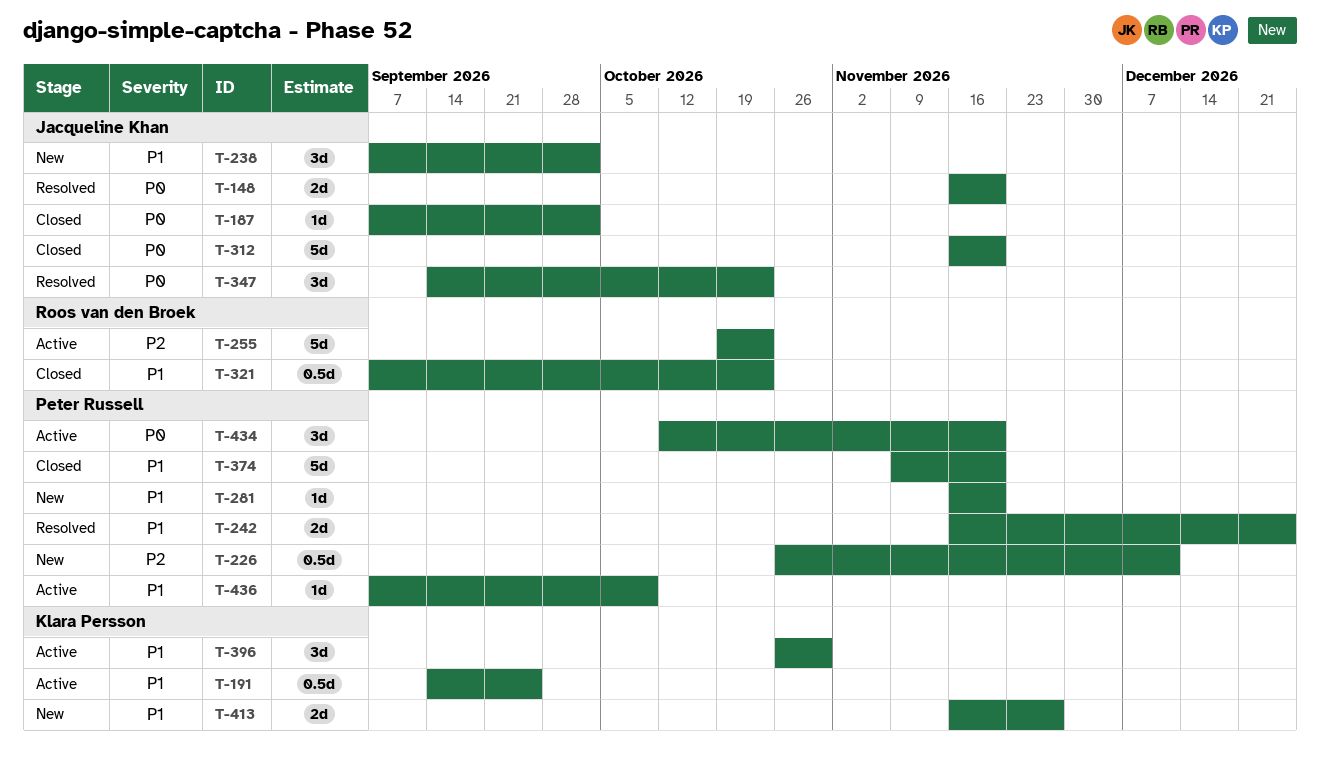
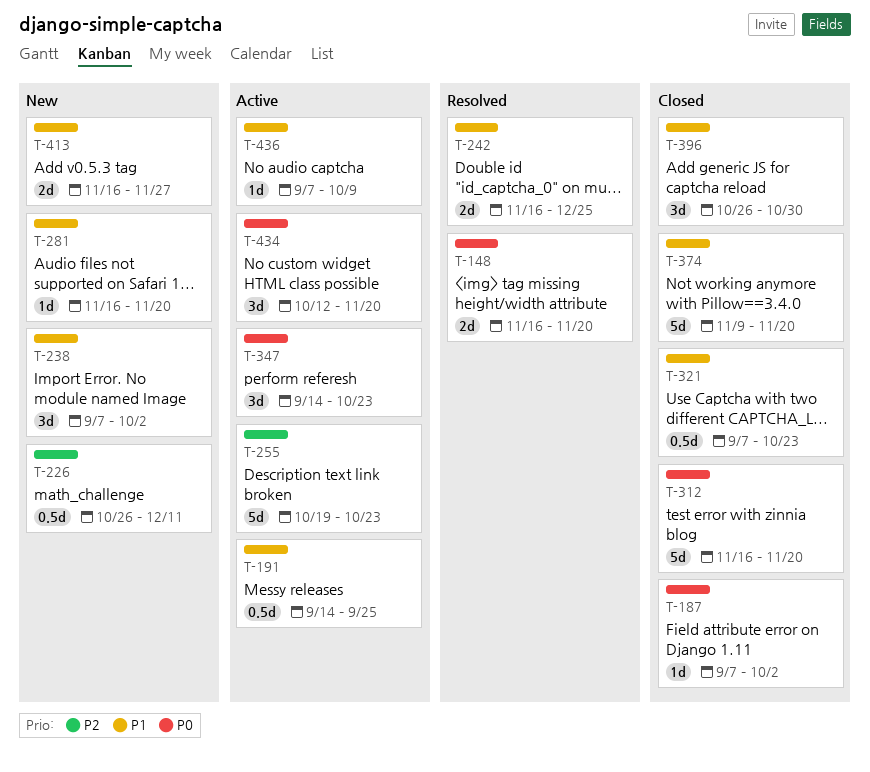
T-347, status: Resolved -> Active
T-396, status: Active -> Closed

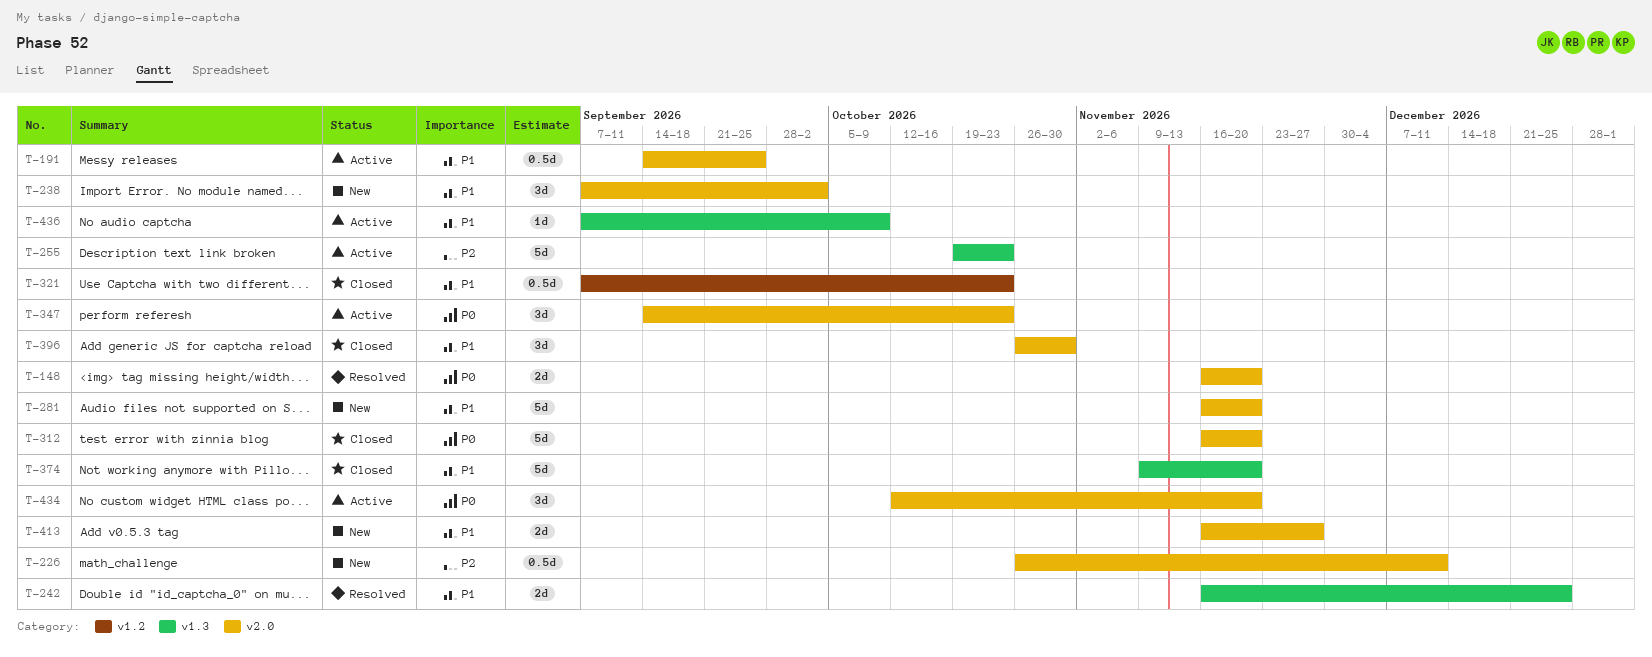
T-187: present -> none
T-281, estimate: 1d -> 5d

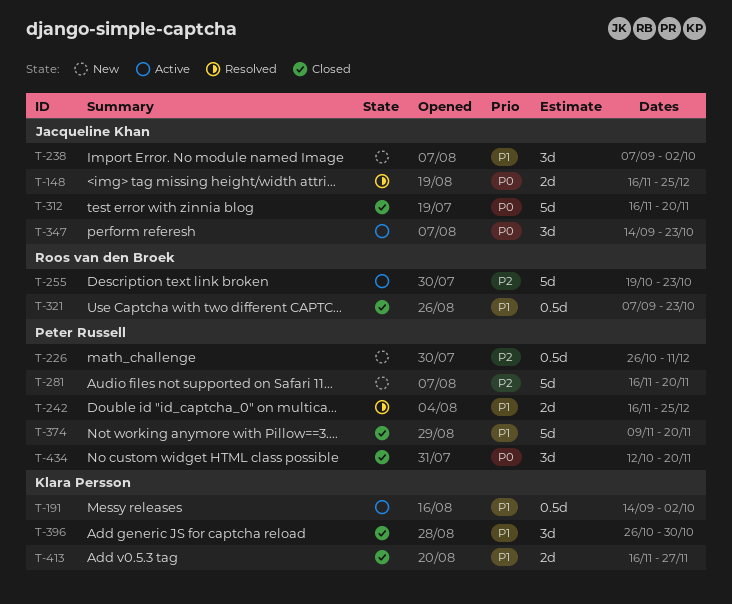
T-148, due: Nov 20 -> Dec 25
T-191, due: Sep 25 -> Oct 2
T-281, priority: P1 -> P2
T-413, status: New -> Closed
T-434, status: Active -> Closed
T-436: present -> none

